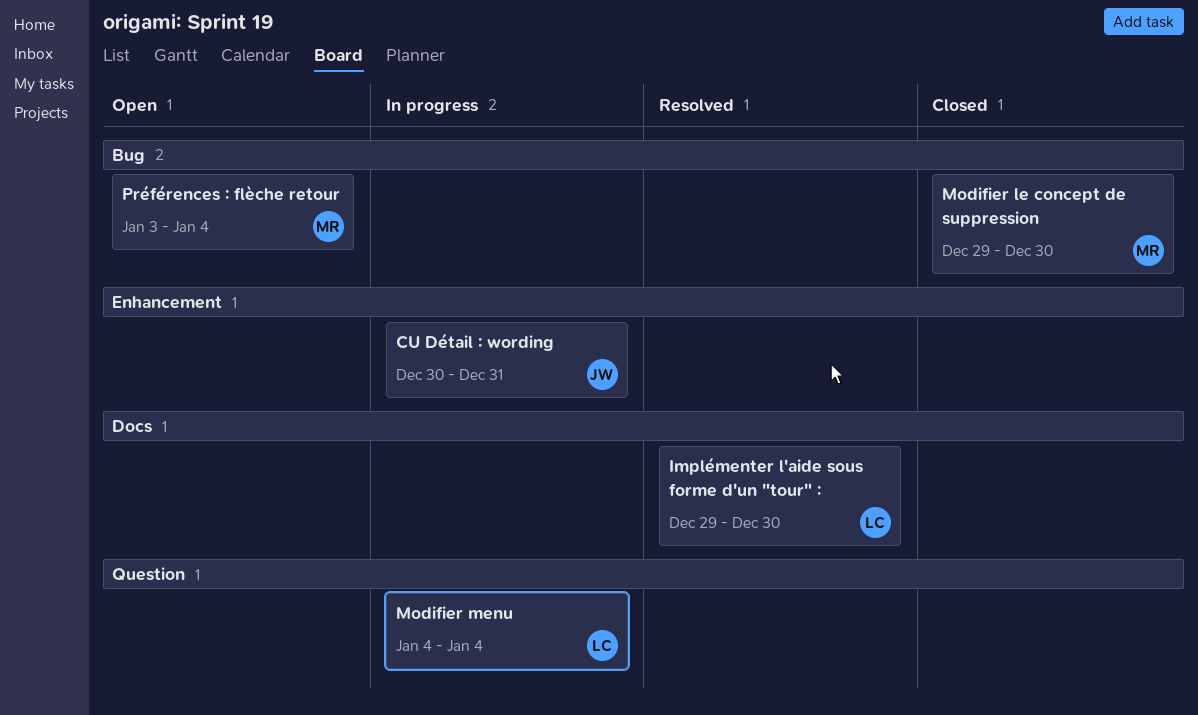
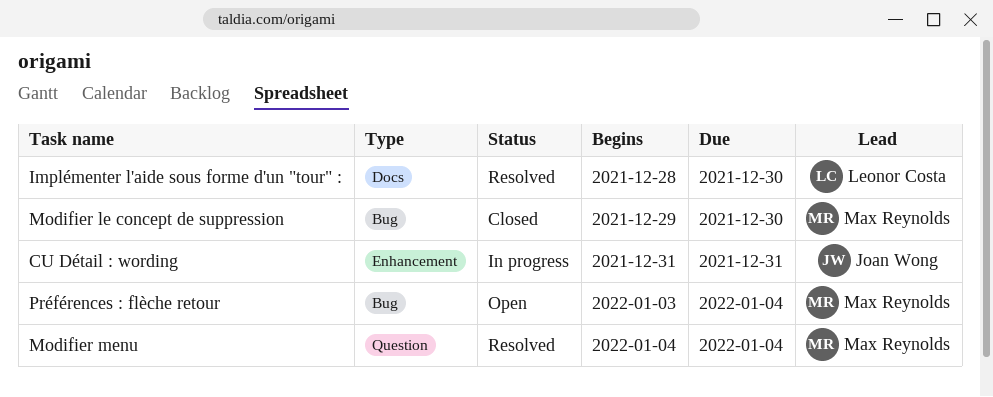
CU Détail : wording, start: Dec 30 -> Dec 31
Implémenter l'aide sous forme d'un "tour" :, start: Dec 29 -> Dec 28
Modifier menu, status: In progress -> Resolved
Modifier menu, owner: Leonor Costa -> Max Reynolds

